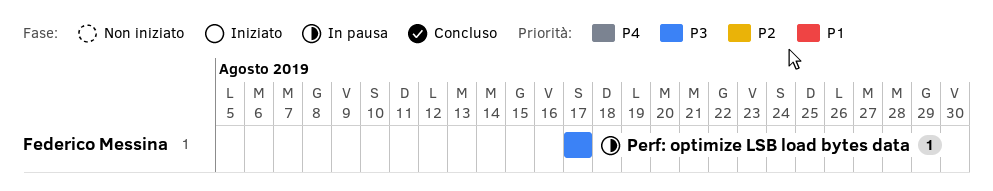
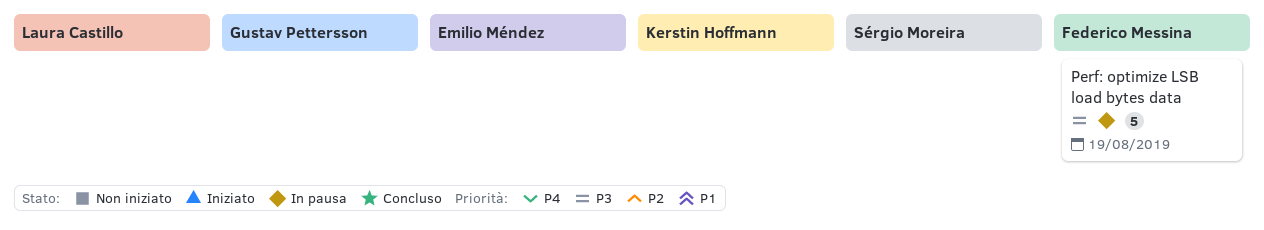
Perf: optimize LSB load bytes data, estimate: 1 -> 5
Perf: optimize LSB load bytes data, due: Aug 17 -> Aug 19

